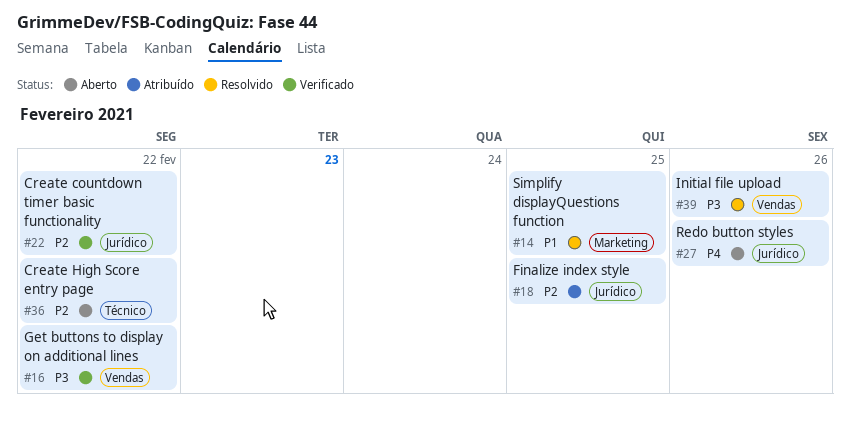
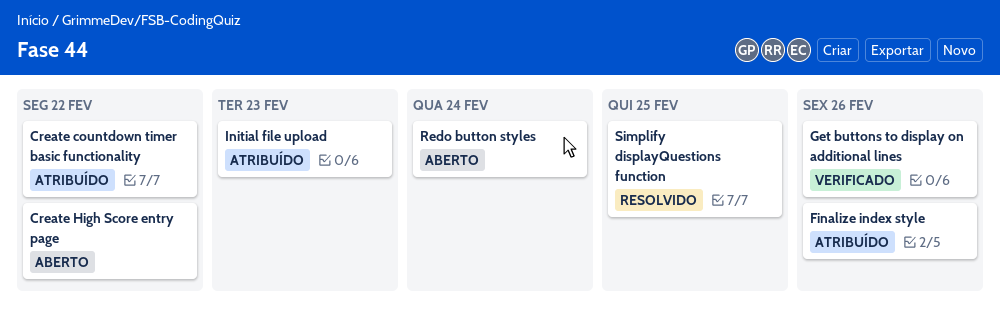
Create countdown timer basic functionality, status: Verificado -> Atribuído
Finalize index style, due: Feb 25 -> Feb 26
Get buttons to display on additional lines, due: Feb 22 -> Feb 26
Initial file upload, status: Resolvido -> Atribuído
Initial file upload, due: Feb 26 -> Feb 23
Redo button styles, due: Feb 26 -> Feb 24

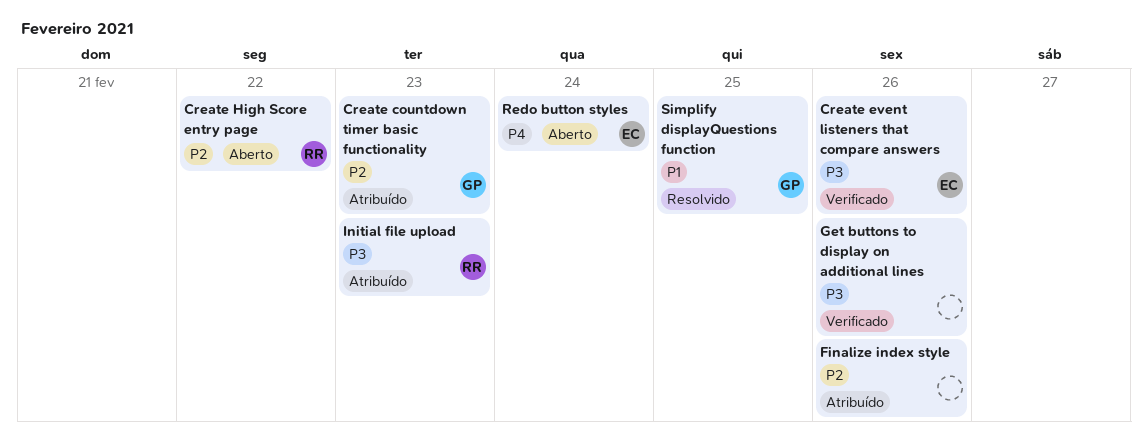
Create countdown timer basic functionality, due: Feb 22 -> Feb 23
Create event listeners that compare answers: none -> present

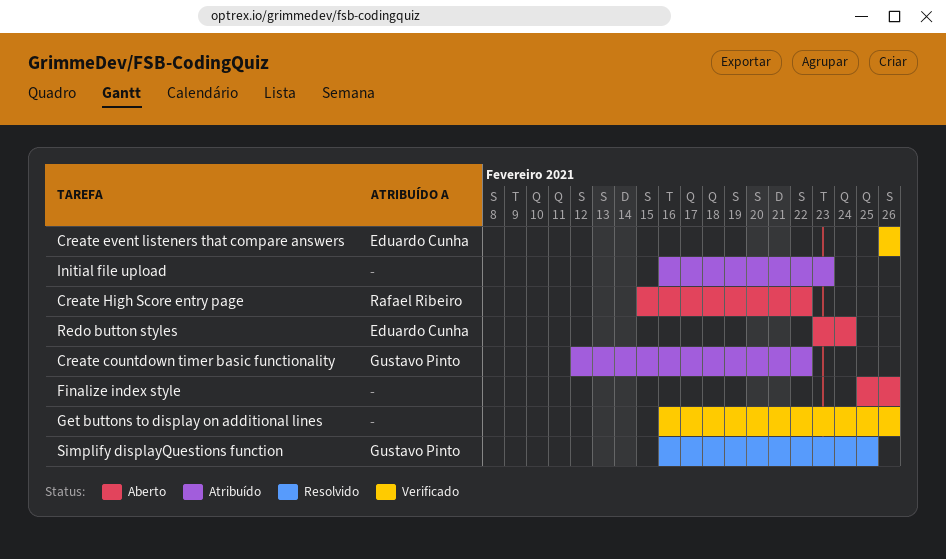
Create countdown timer basic functionality, due: Feb 23 -> Feb 22
Finalize index style, status: Atribuído -> Aberto
Initial file upload, owner: Rafael Ribeiro -> none

